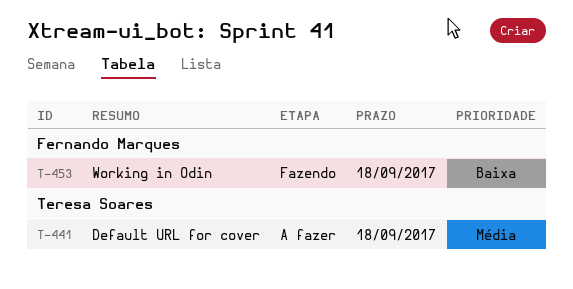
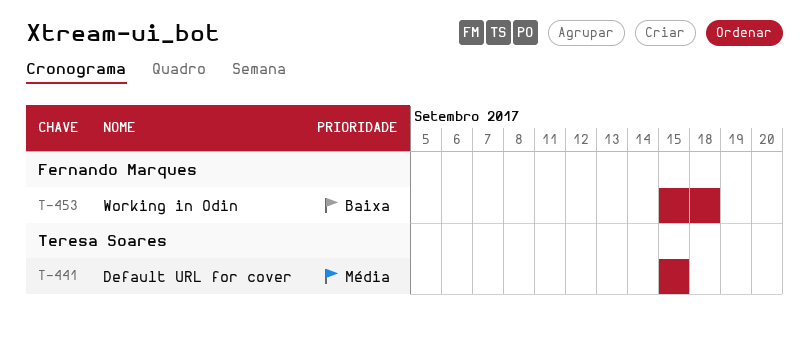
T-441, due: Sep 18 -> Sep 15

